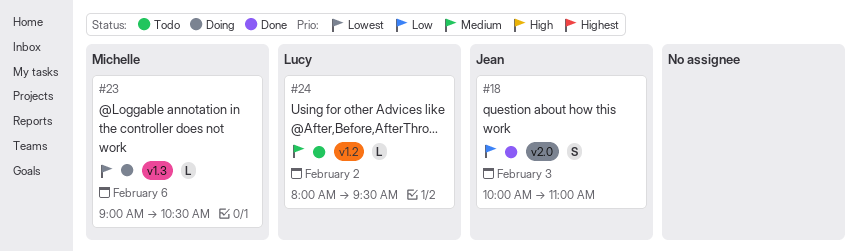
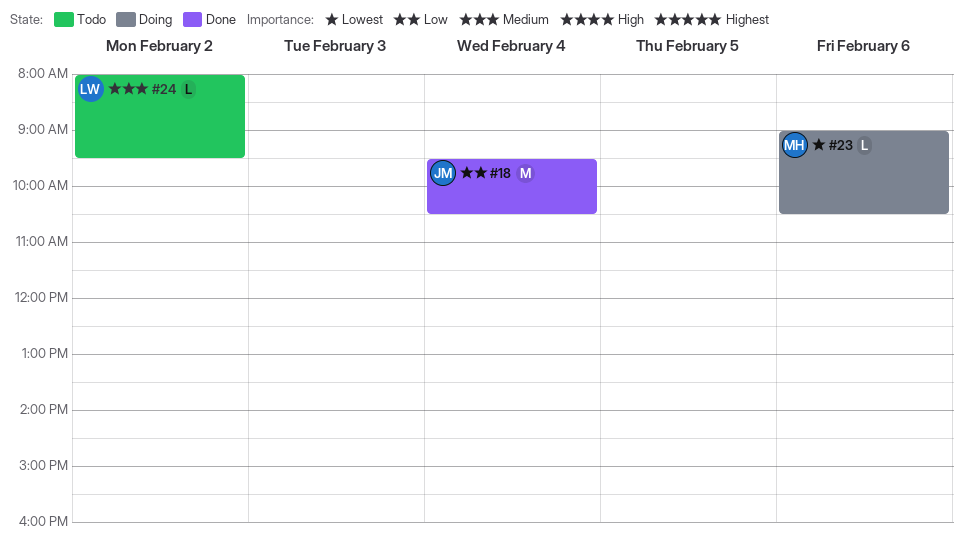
#18, estimate: S -> M
#18, day: Feb 3 -> Feb 4
#18, begins: 10:00 -> 09:30
#18, ends: 11:00 -> 10:30

